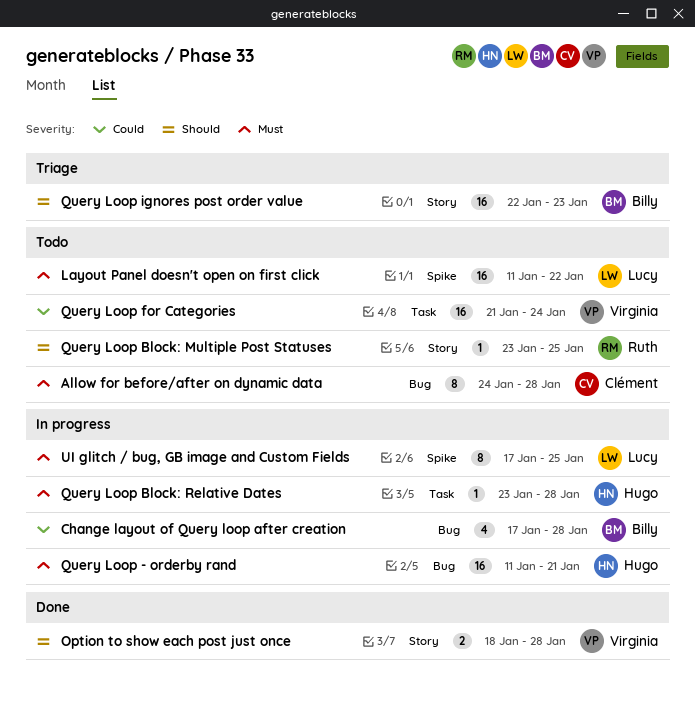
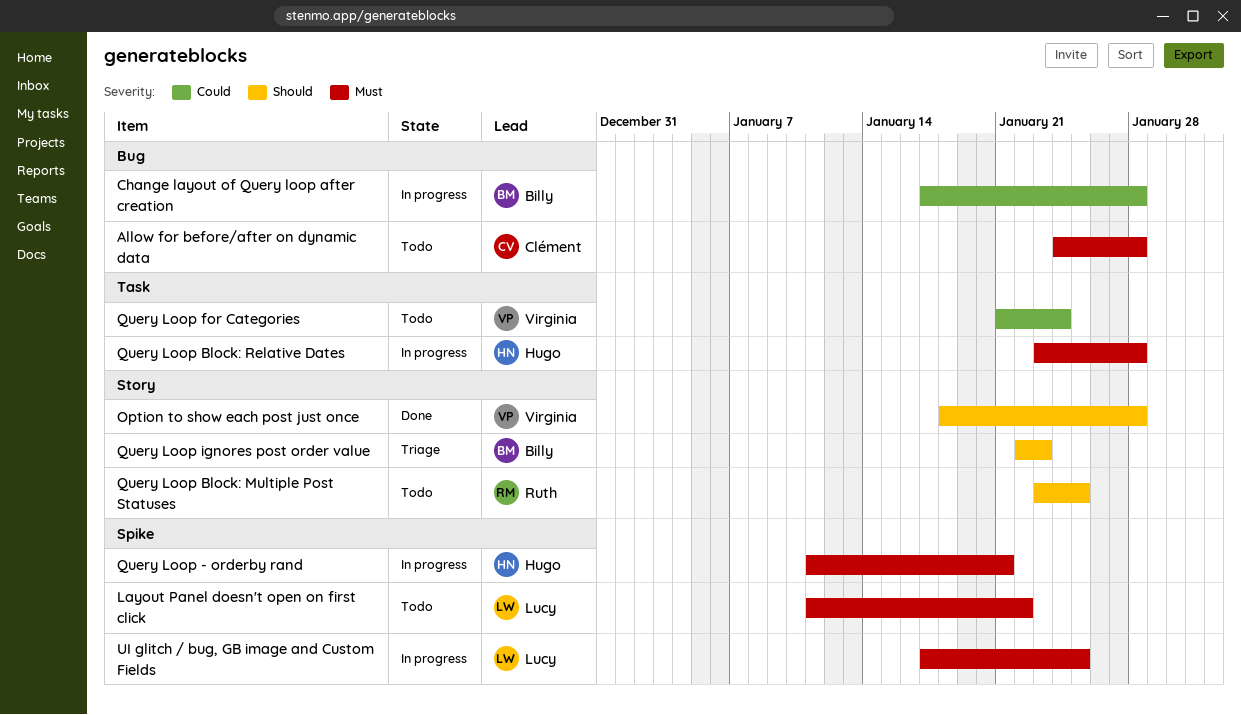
Query Loop - orderby rand, label: Bug -> Spike

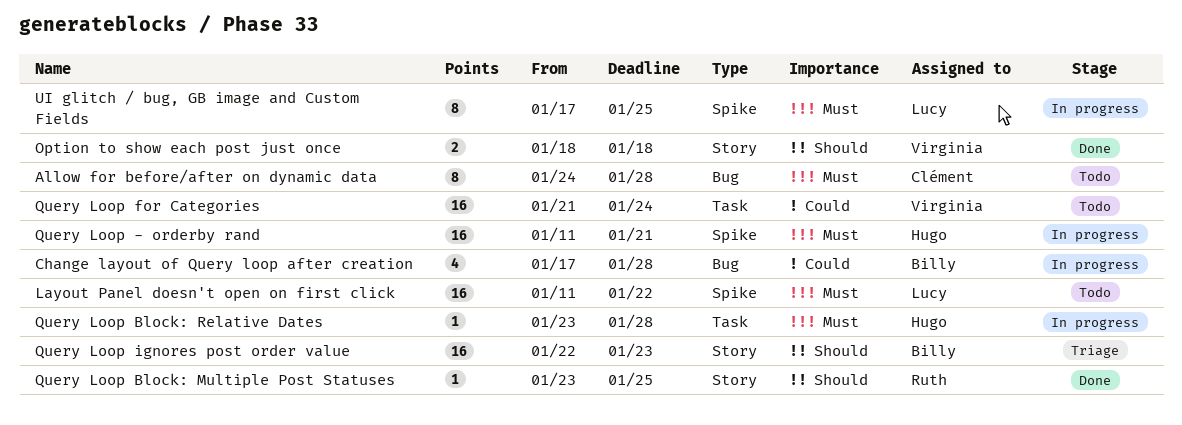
Option to show each post just once, due: Jan 28 -> Jan 18
Query Loop Block: Multiple Post Statuses, status: Todo -> Done

